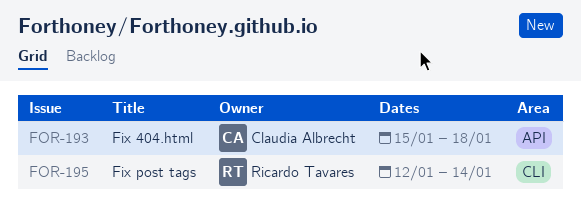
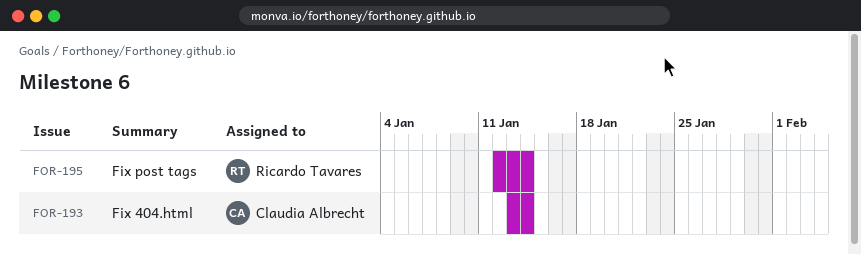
FOR-193, start: Jan 15 -> Jan 13
FOR-193, due: Jan 18 -> Jan 14

